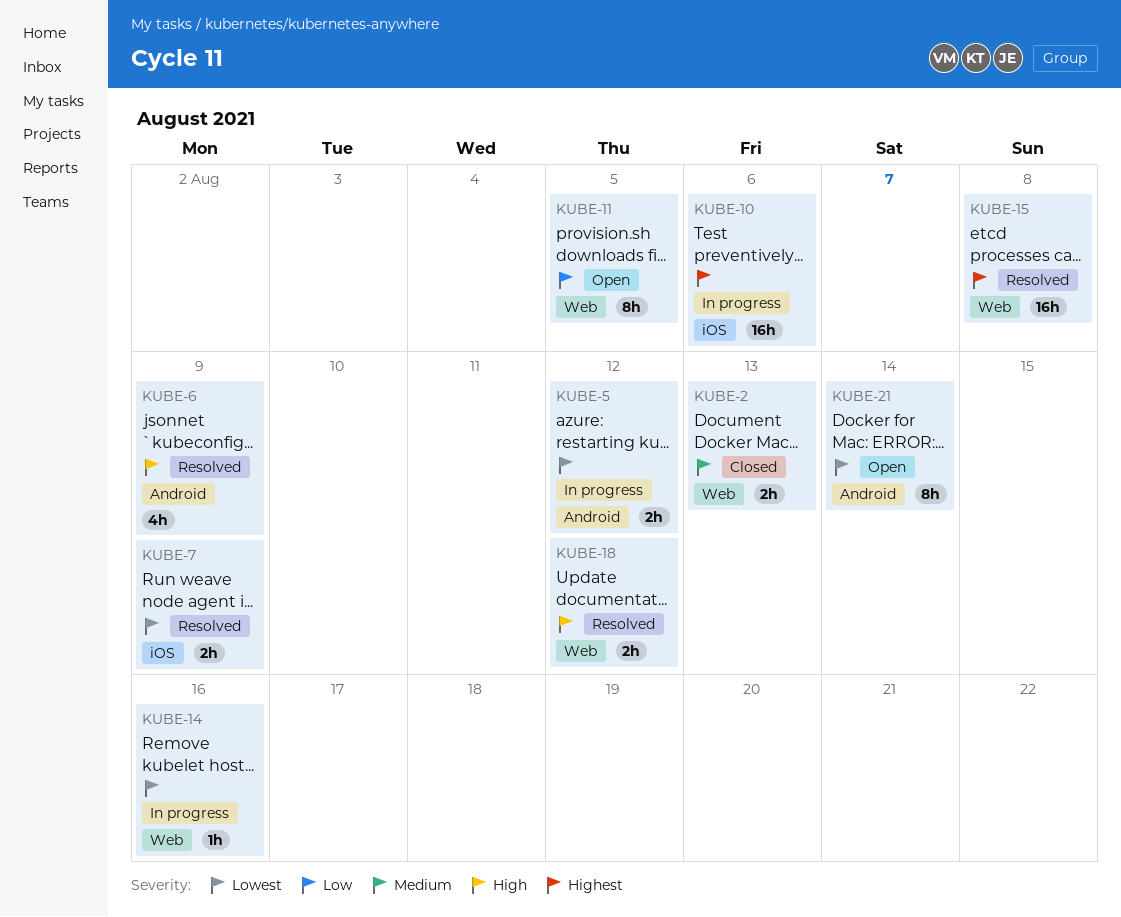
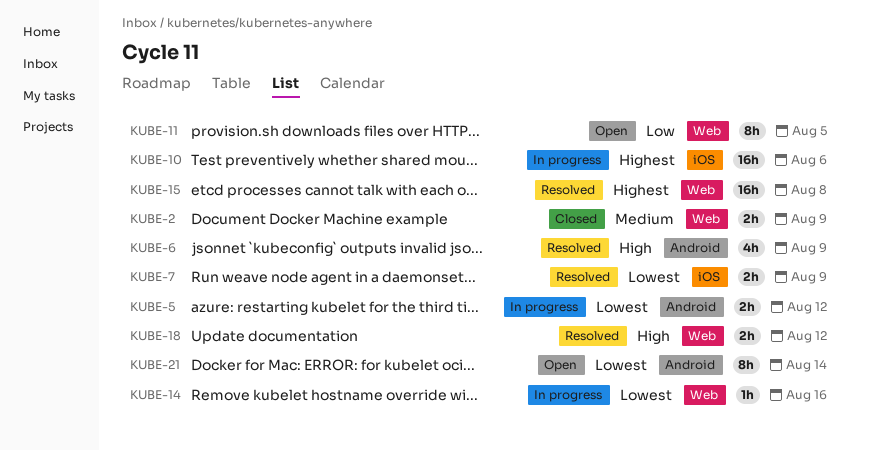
KUBE-2, due: Aug 13 -> Aug 9

